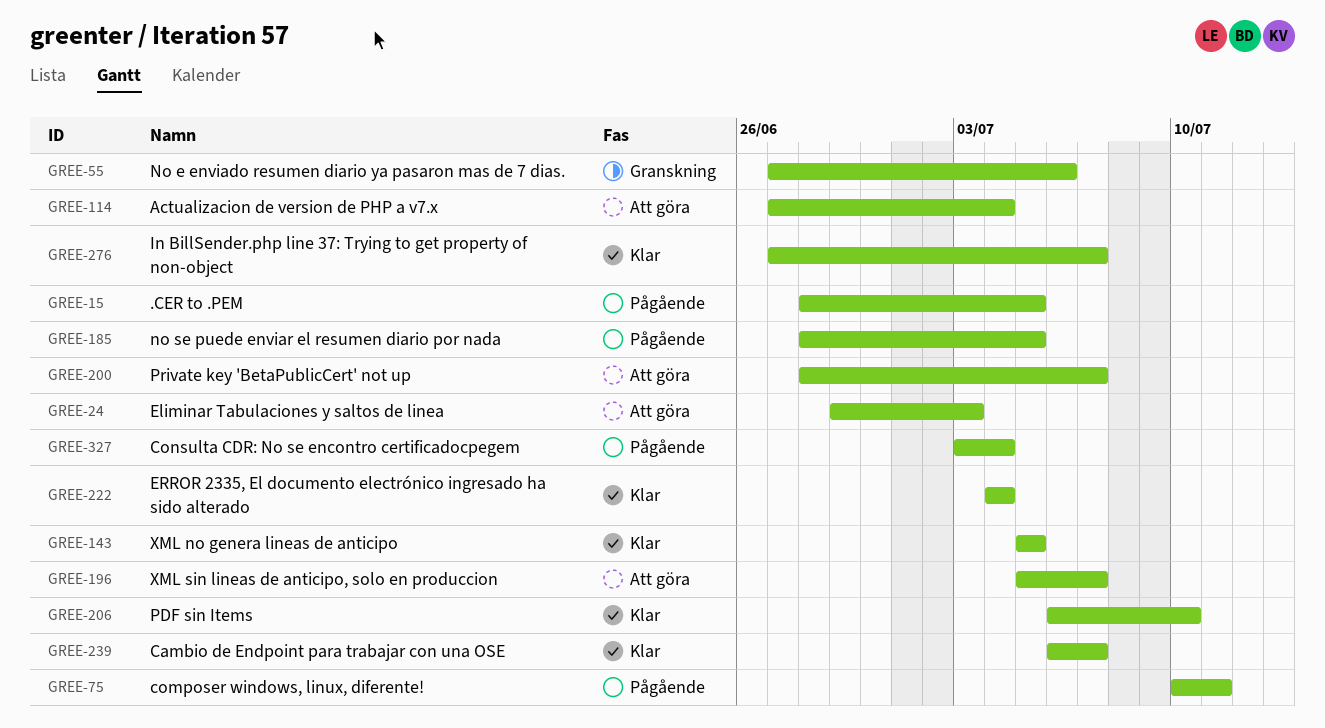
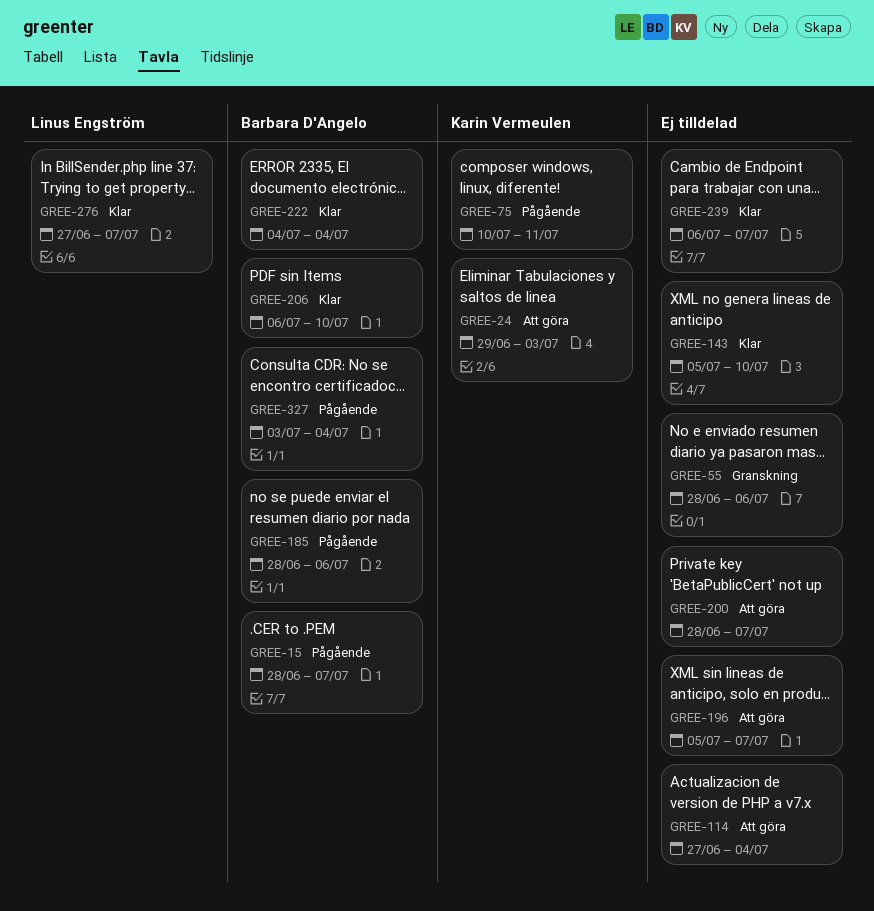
GREE-15, due: Jul 5 -> Jul 7
GREE-55, start: Jun 27 -> Jun 28
GREE-143, due: Jul 5 -> Jul 10
GREE-185, due: Jul 5 -> Jul 6

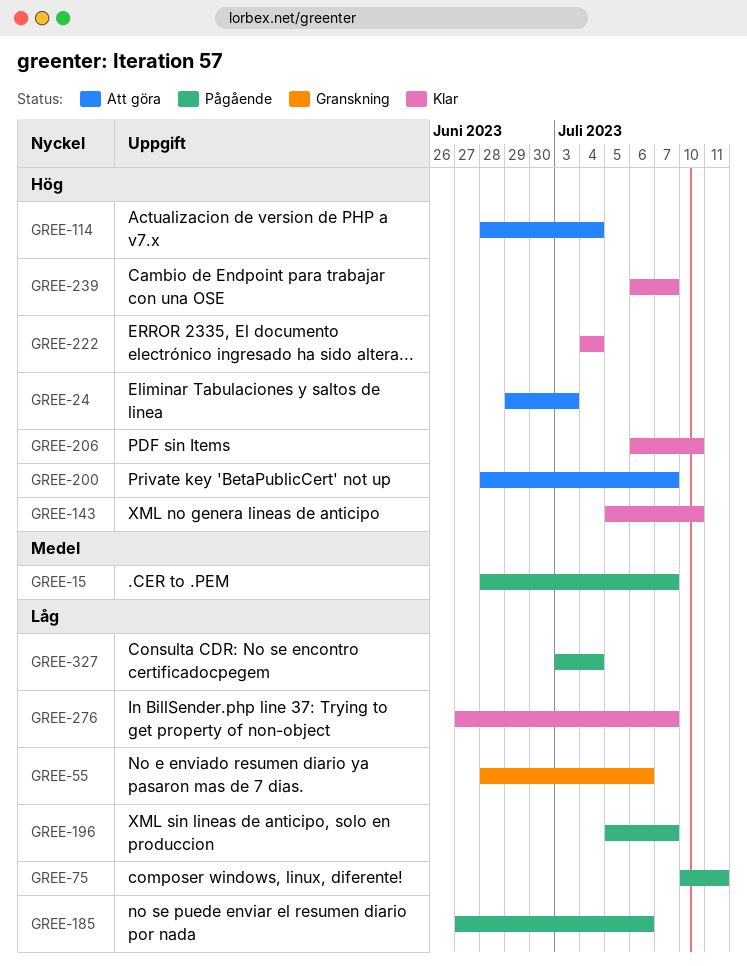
GREE-114, start: Jun 27 -> Jun 28
GREE-185, start: Jun 28 -> Jun 27
GREE-196, status: Att göra -> Pågående

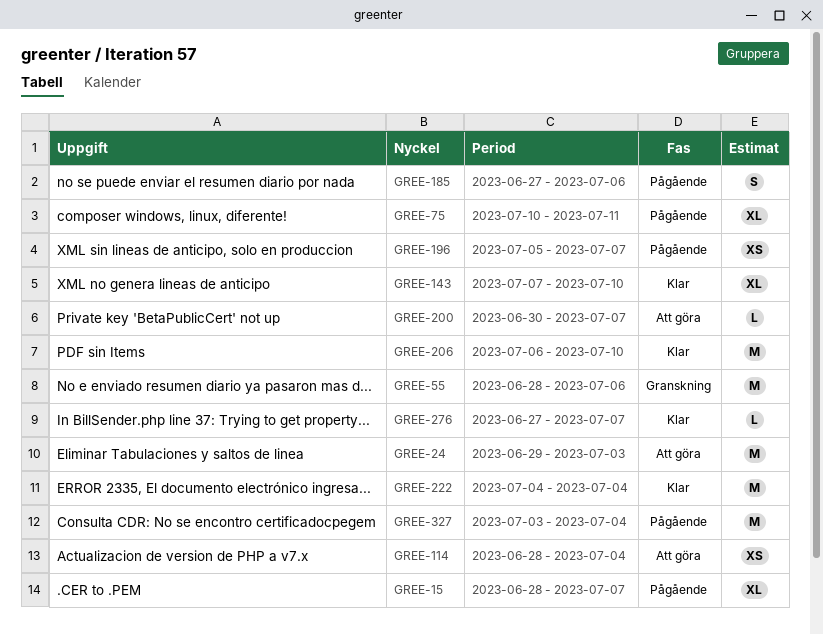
GREE-143, start: Jul 5 -> Jul 7
GREE-200, start: Jun 28 -> Jun 30
GREE-239: present -> none

